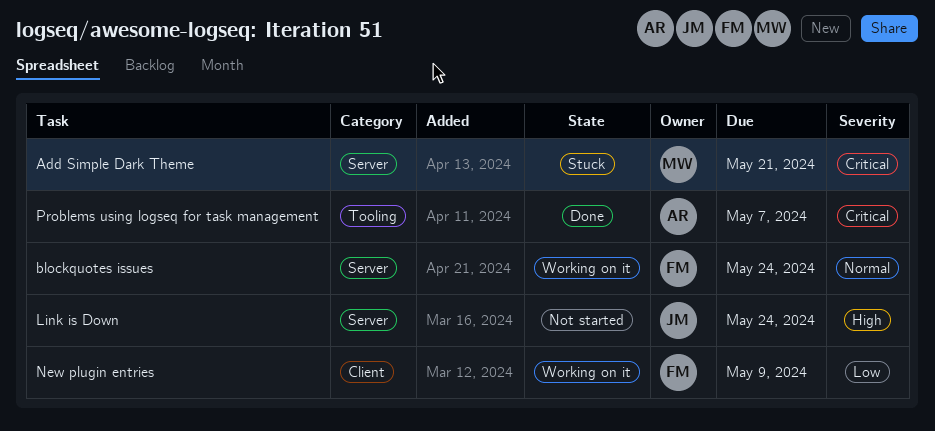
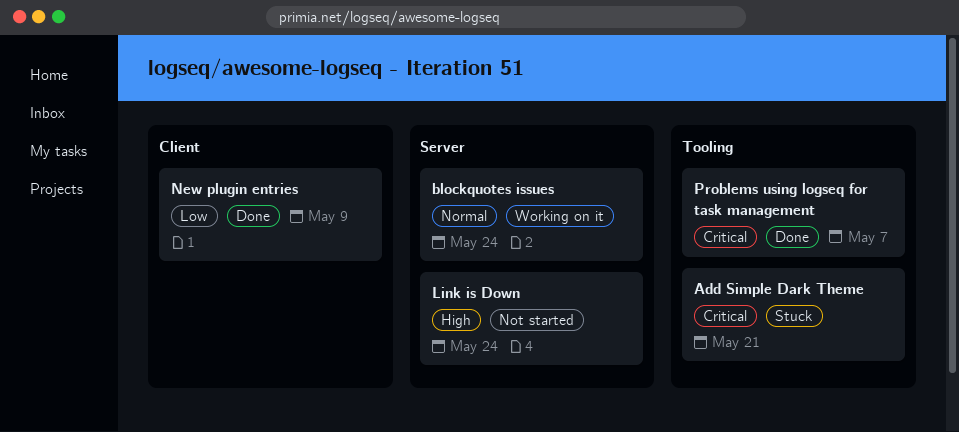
Add Simple Dark Theme, label: Server -> Tooling
New plugin entries, status: Working on it -> Done

